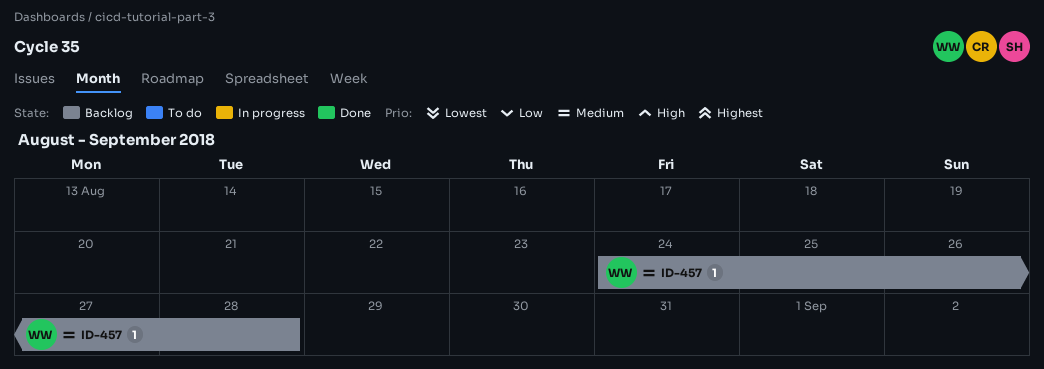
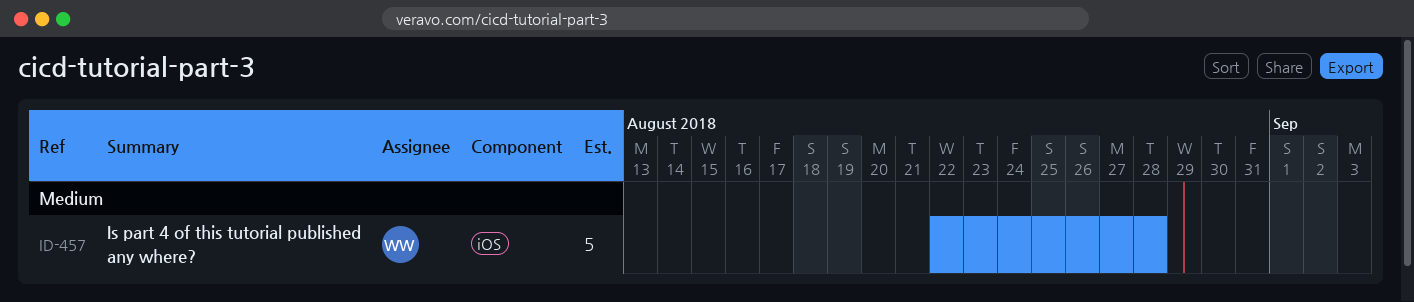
ID-457, estimate: 1 -> 5
ID-457, start: Aug 24 -> Aug 22

